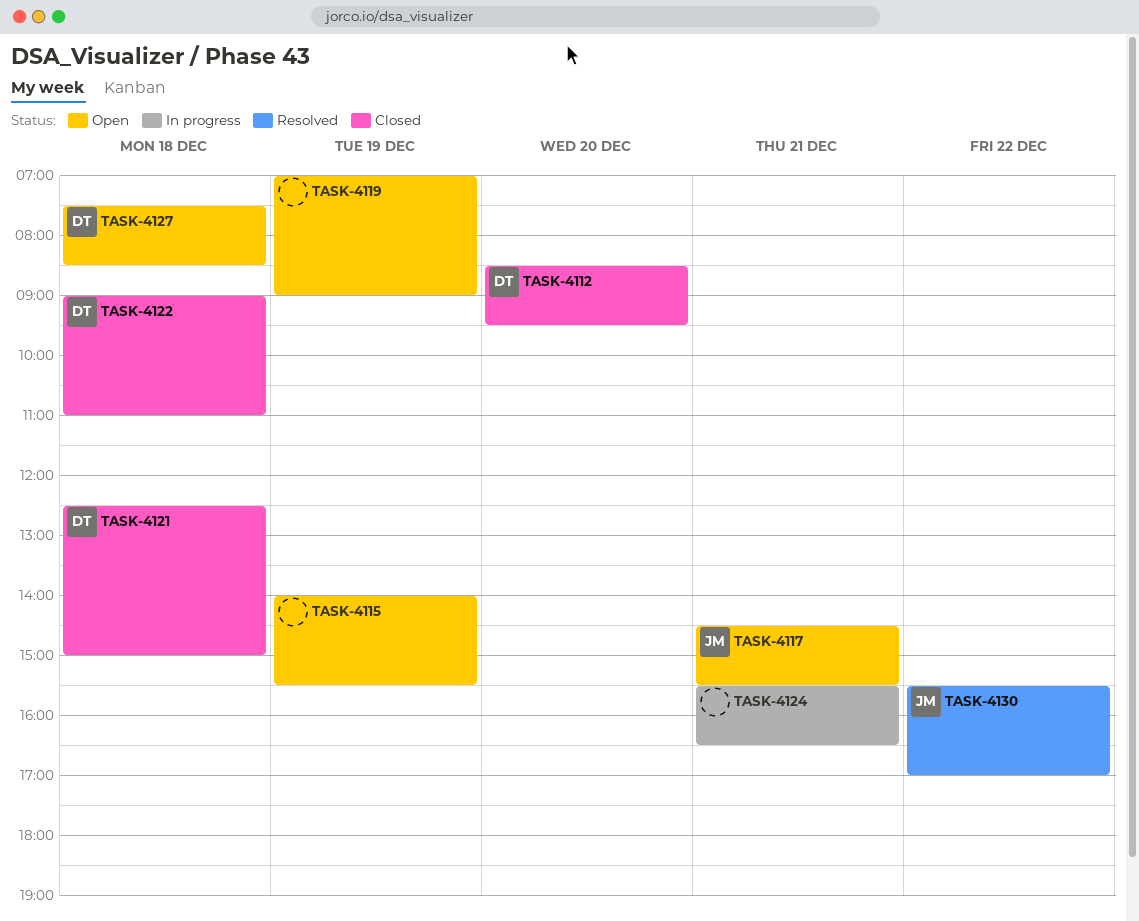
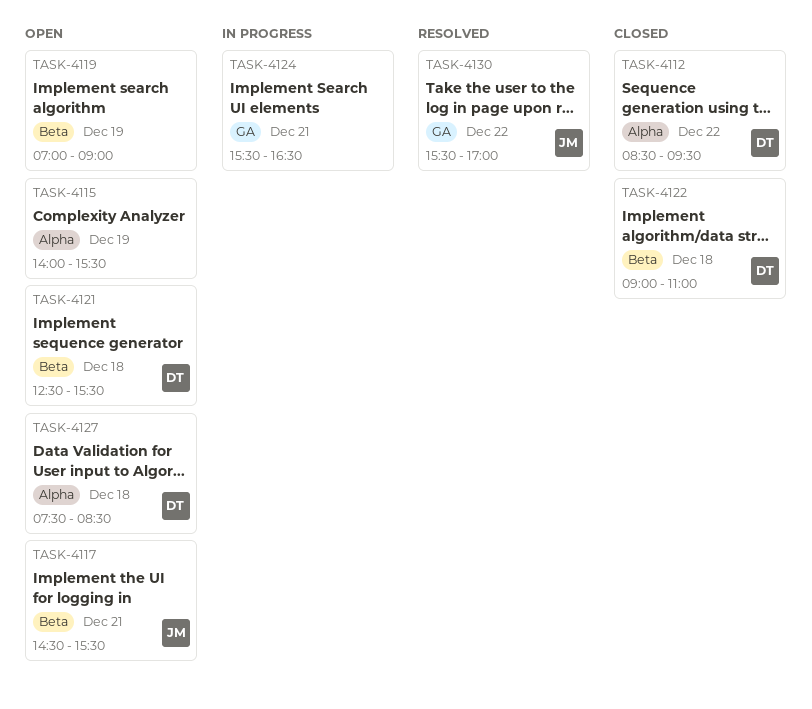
TASK-4112, day: Dec 20 -> Dec 22
TASK-4121, status: Closed -> Open
TASK-4121, ends: 15:00 -> 15:30

